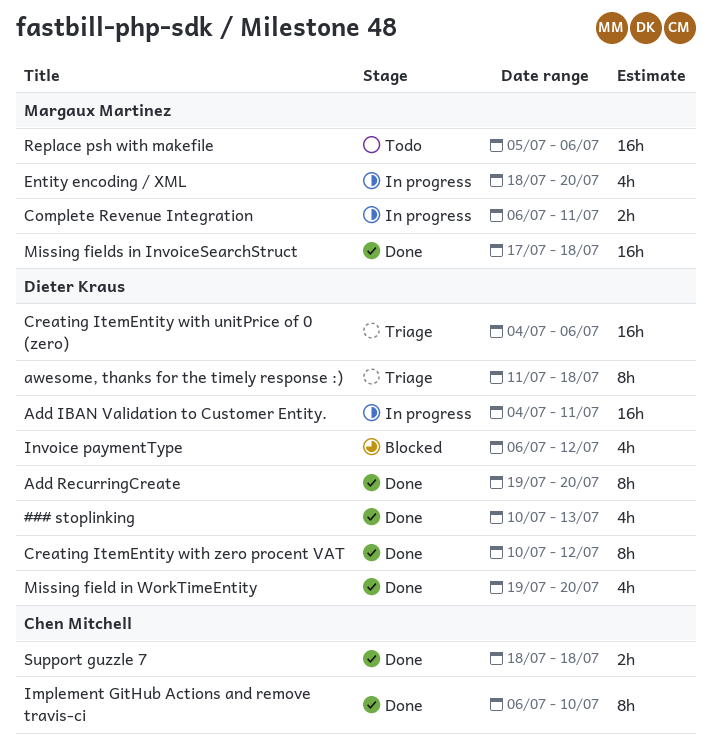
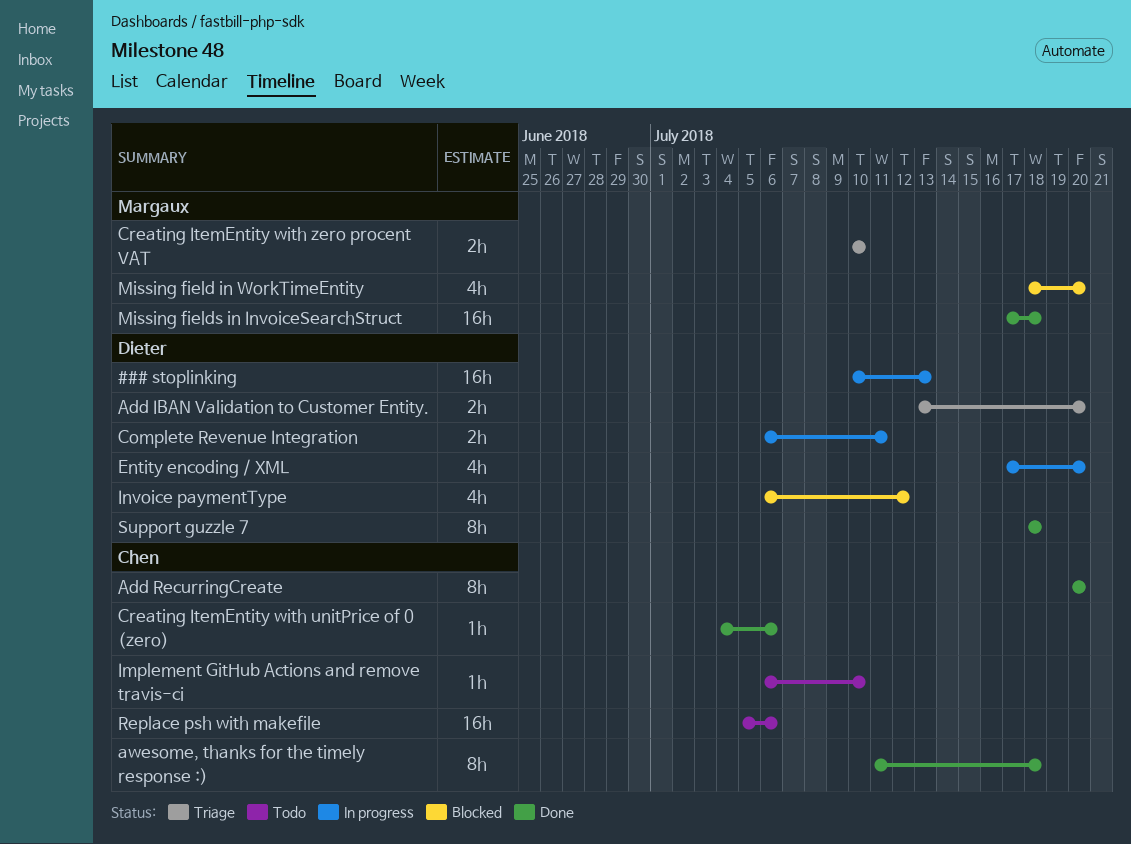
### stoplinking, status: Done -> In progress
### stoplinking, estimate: 4h -> 16h
Add IBAN Validation to Customer Entity., status: In progress -> Triage
Add IBAN Validation to Customer Entity., estimate: 16h -> 2h
Add IBAN Validation to Customer Entity., start: Jul 4 -> Jul 13
Add IBAN Validation to Customer Entity., due: Jul 11 -> Jul 20
Add RecurringCreate, owner: Dieter Kraus -> Chen Mitchell
Add RecurringCreate, start: Jul 19 -> Jul 20
awesome, thanks for the timely response :), status: Triage -> Done
awesome, thanks for the timely response :), owner: Dieter Kraus -> Chen Mitchell
Complete Revenue Integration, owner: Margaux Martinez -> Dieter Kraus
Creating ItemEntity with unitPrice of 0 (zero), status: Triage -> Done
Creating ItemEntity with unitPrice of 0 (zero), owner: Dieter Kraus -> Chen Mitchell
Creating ItemEntity with unitPrice of 0 (zero), estimate: 16h -> 1h
Creating ItemEntity with zero procent VAT, status: Done -> Triage
Creating ItemEntity with zero procent VAT, owner: Dieter Kraus -> Margaux Martinez
Creating ItemEntity with zero procent VAT, estimate: 8h -> 2h
Creating ItemEntity with zero procent VAT, due: Jul 12 -> Jul 10
Entity encoding / XML, owner: Margaux Martinez -> Dieter Kraus
Entity encoding / XML, start: Jul 18 -> Jul 17
Implement GitHub Actions and remove travis-ci, status: Done -> Todo
Implement GitHub Actions and remove travis-ci, estimate: 8h -> 1h
Missing field in WorkTimeEntity, status: Done -> Blocked
Missing field in WorkTimeEntity, owner: Dieter Kraus -> Margaux Martinez
Missing field in WorkTimeEntity, start: Jul 19 -> Jul 18
Replace psh with makefile, owner: Margaux Martinez -> Chen Mitchell
Support guzzle 7, owner: Chen Mitchell -> Dieter Kraus
Support guzzle 7, estimate: 2h -> 8h

